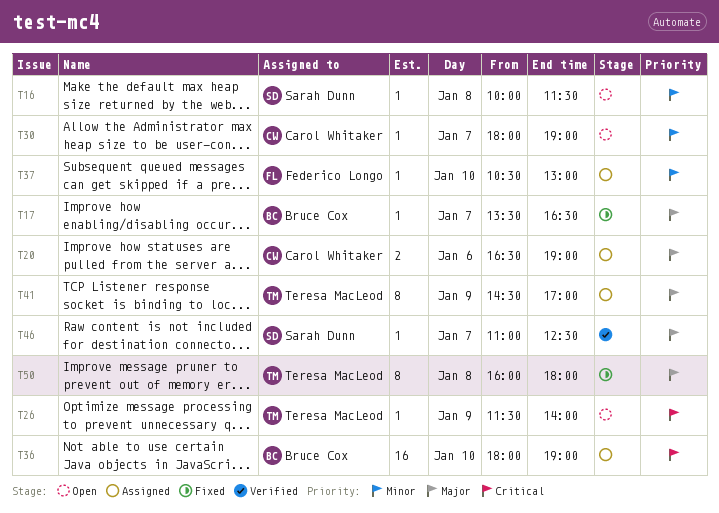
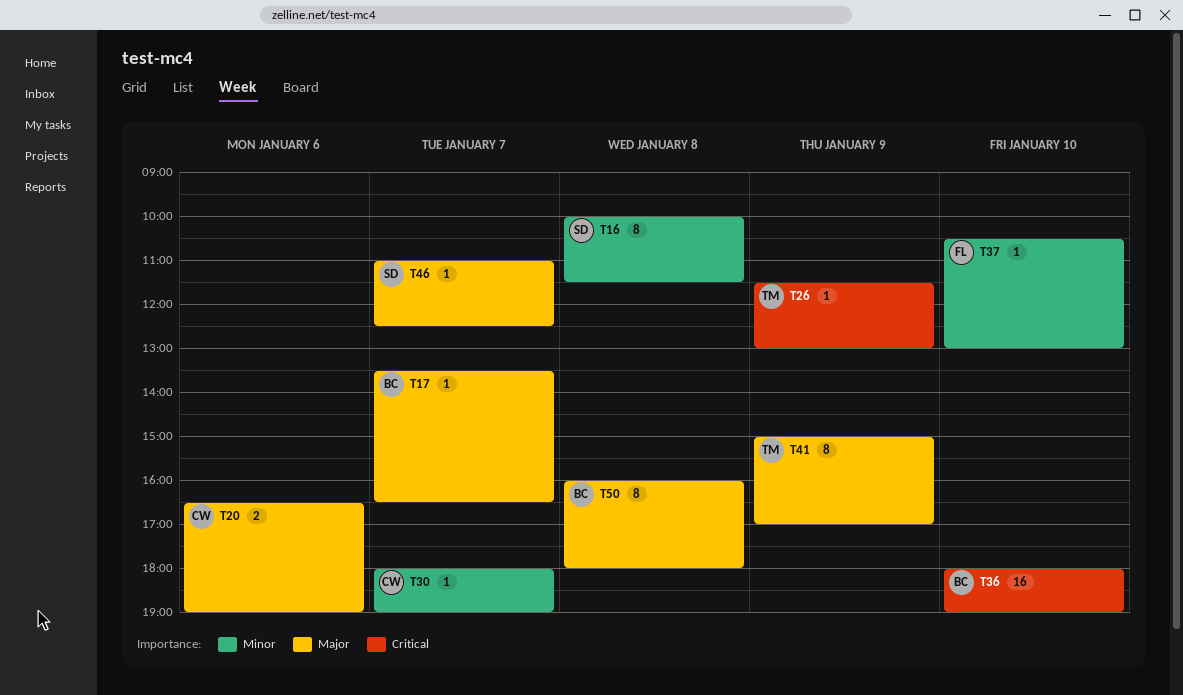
T16, estimate: 1 -> 8
T26, ends: 14:00 -> 13:00
T41, begins: 14:30 -> 15:00
T50, owner: Teresa MacLeod -> Bruce Cox

